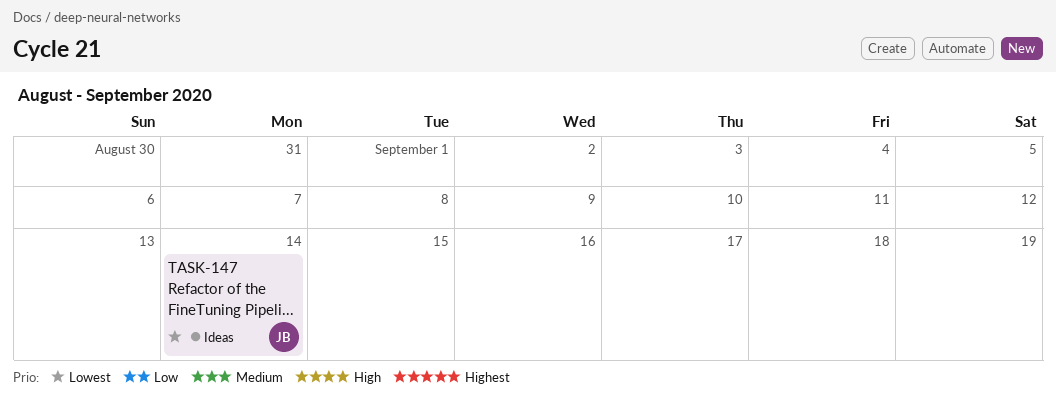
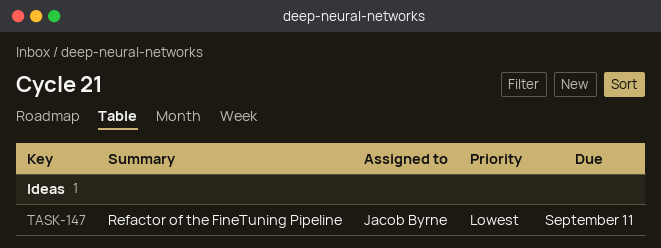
TASK-147, due: Sep 14 -> Sep 11

